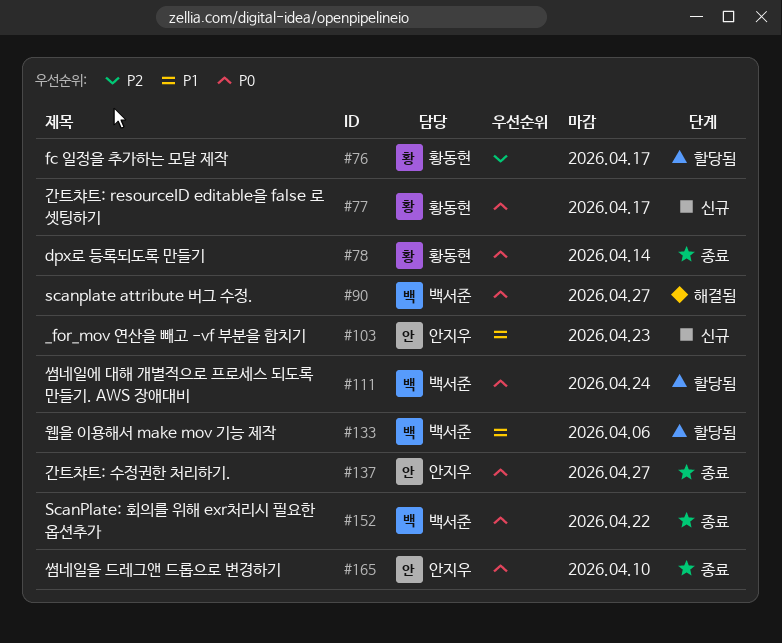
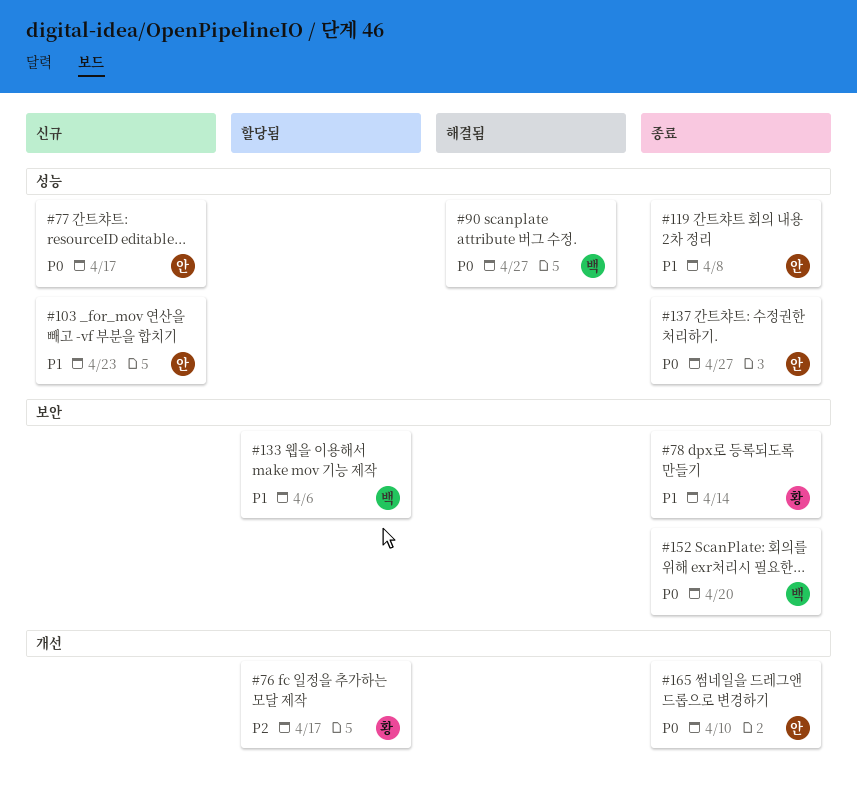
#77, owner: 황동현 -> 안지우
#78, priority: P0 -> P1
#111: present -> none
#119: none -> present
#152, due: Apr 22 -> Apr 20

